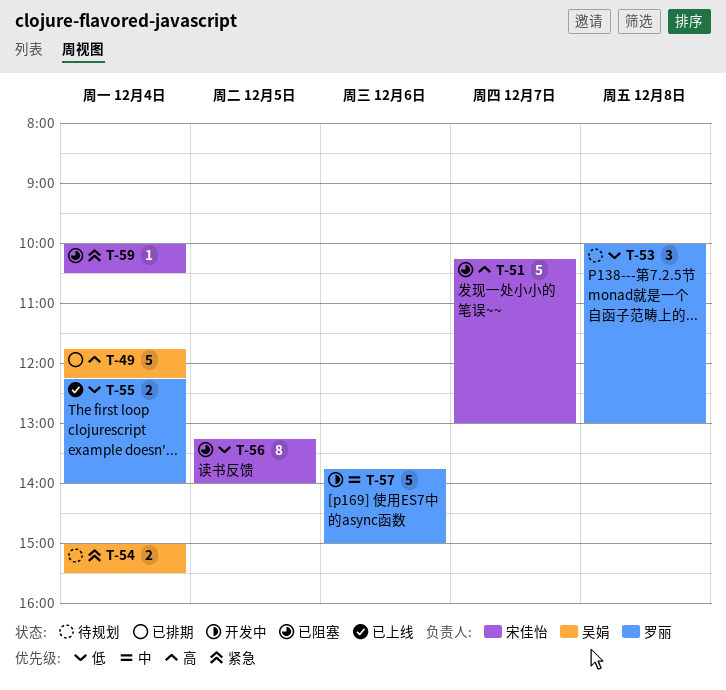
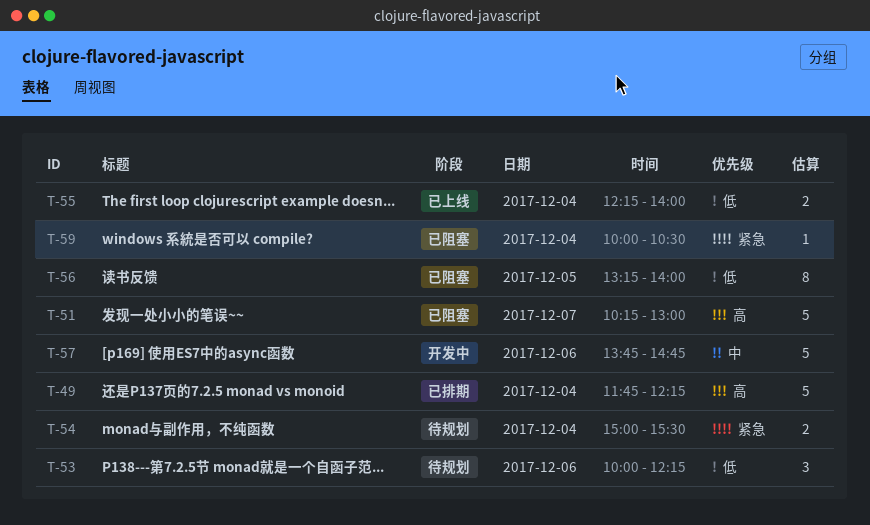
T-53, day: Dec 8 -> Dec 6
T-53, ends: 13:00 -> 12:15
T-57, ends: 15:00 -> 14:45

